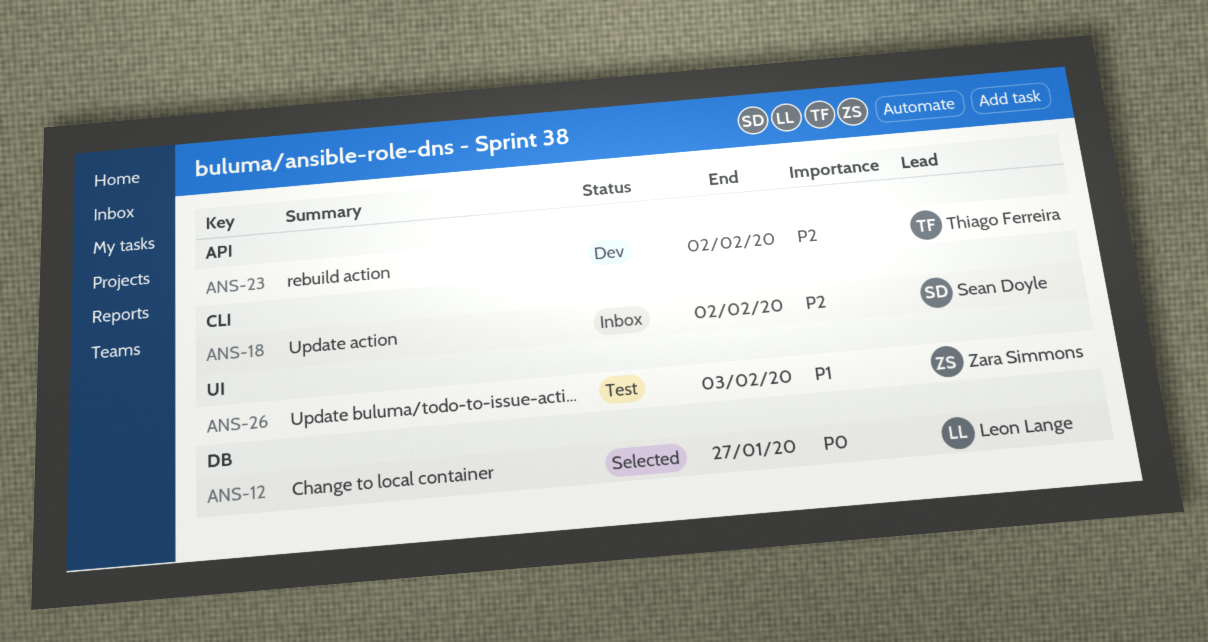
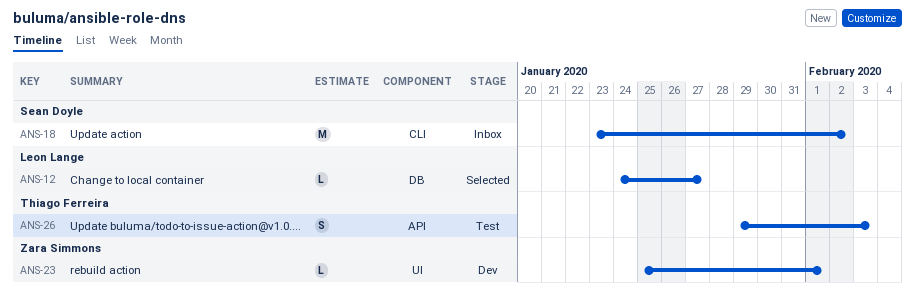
ANS-23, owner: Thiago Ferreira -> Zara Simmons
ANS-23, label: API -> UI
ANS-23, due: Feb 2 -> Feb 1
ANS-26, owner: Zara Simmons -> Thiago Ferreira
ANS-26, label: UI -> API

